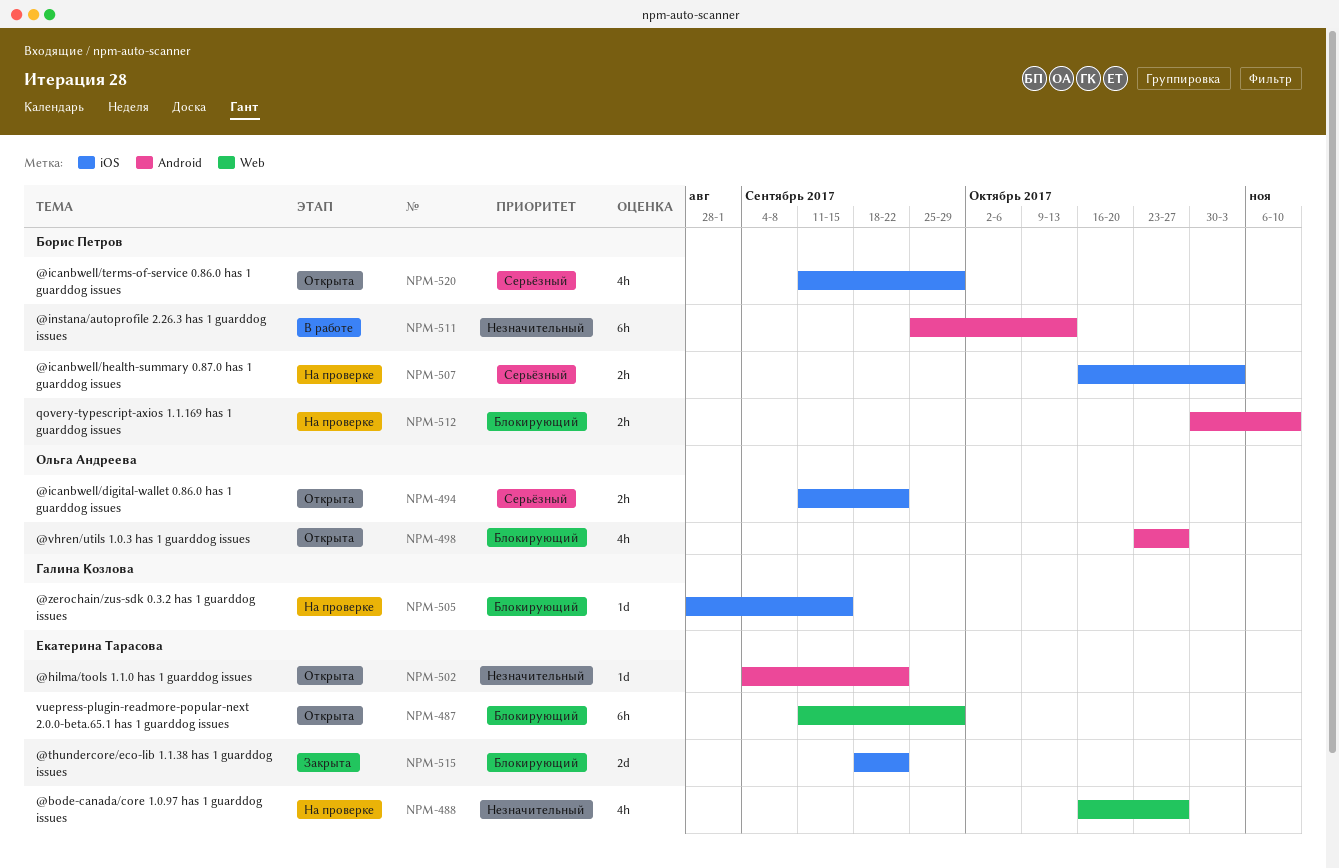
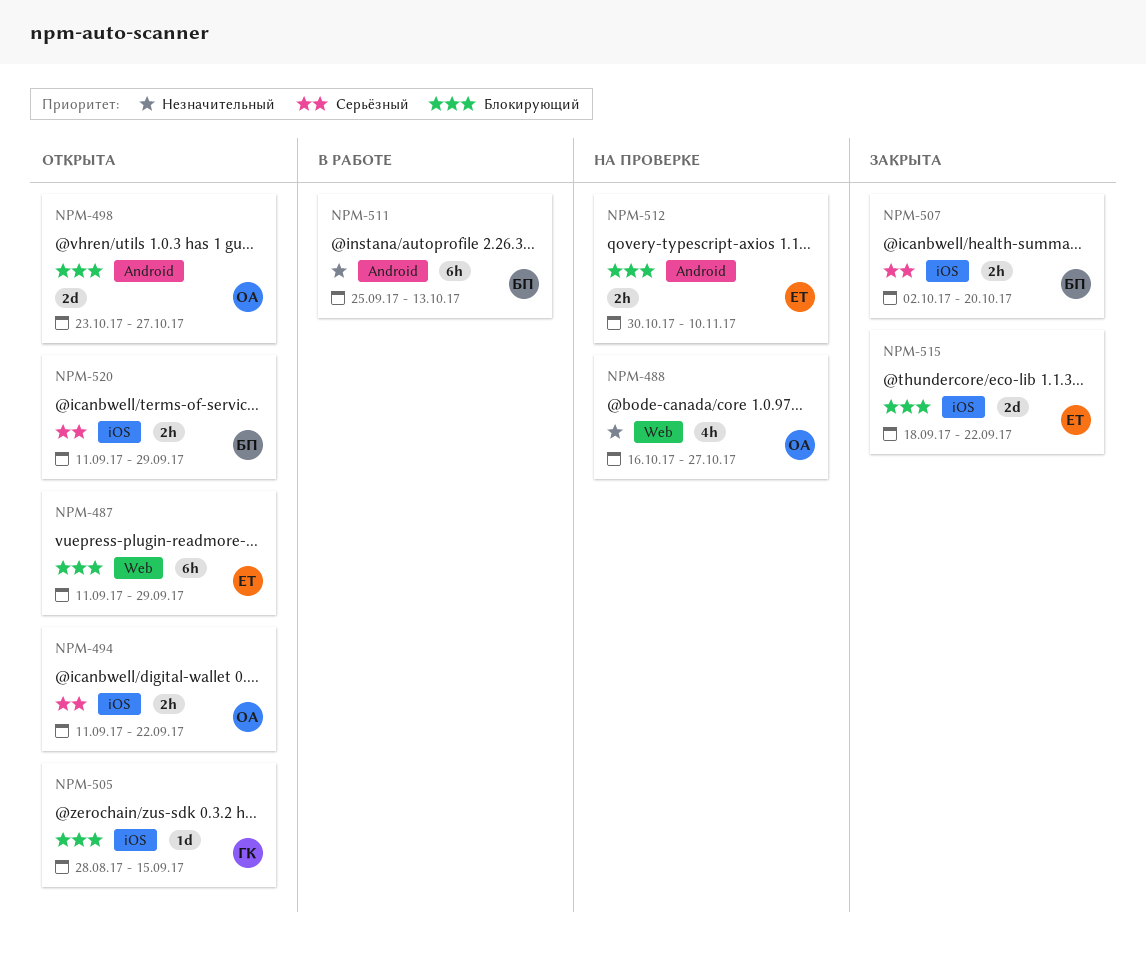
NPM-488, owner: Екатерина Тарасова -> Ольга Андреева
NPM-498, estimate: 4h -> 2d
NPM-502: present -> none
NPM-505, status: На проверке -> Открыта
NPM-507, status: На проверке -> Закрыта
NPM-507, start: Oct 16 -> Oct 2
NPM-507, due: Nov 3 -> Oct 20
NPM-512, owner: Борис Петров -> Екатерина Тарасова
NPM-520, estimate: 4h -> 2h

